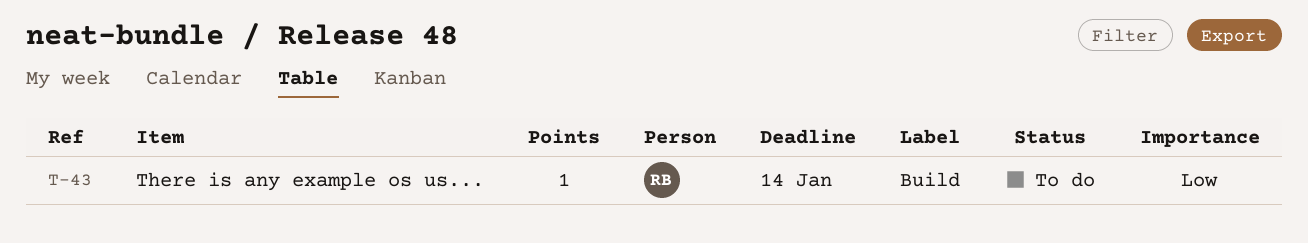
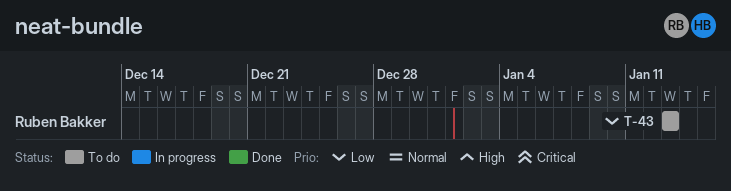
T-43, due: Jan 14 -> Jan 13

